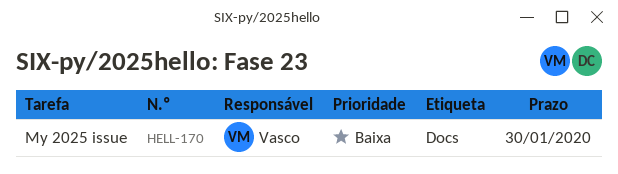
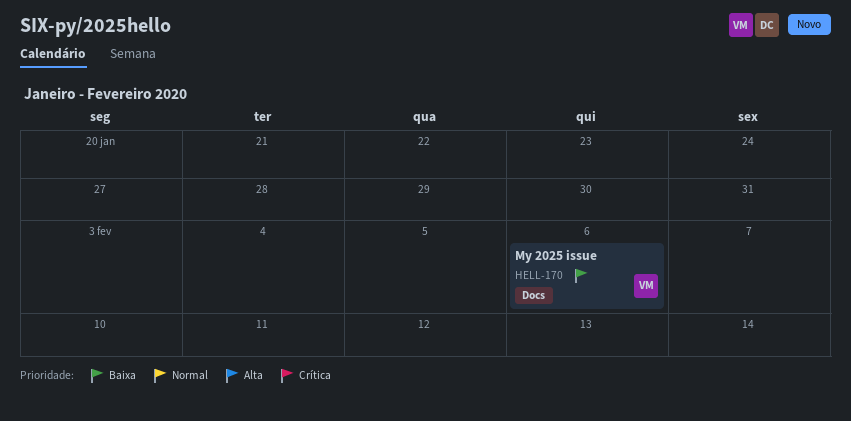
HELL-170, due: Jan 30 -> Feb 6

